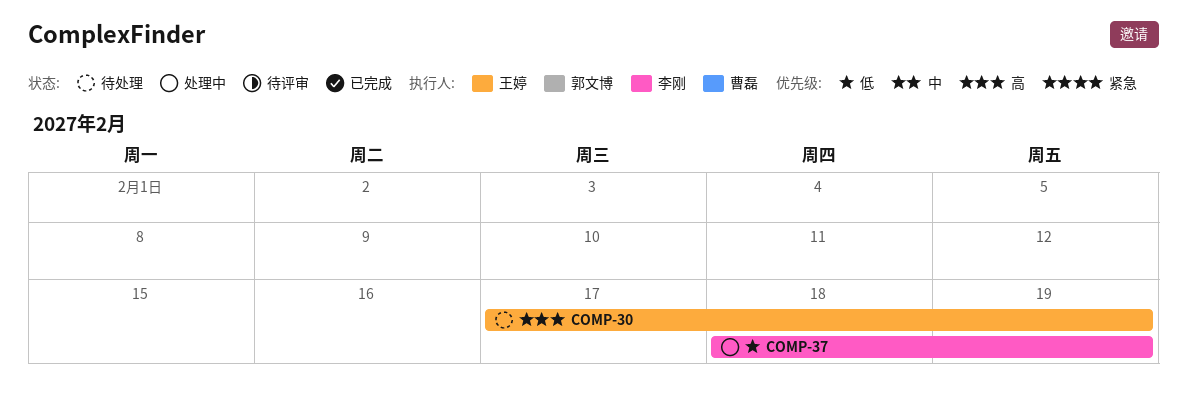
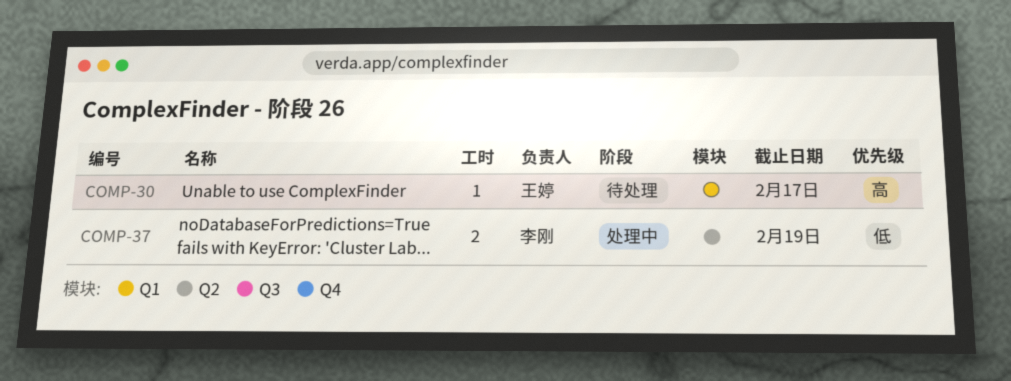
COMP-30, due: Feb 19 -> Feb 17

